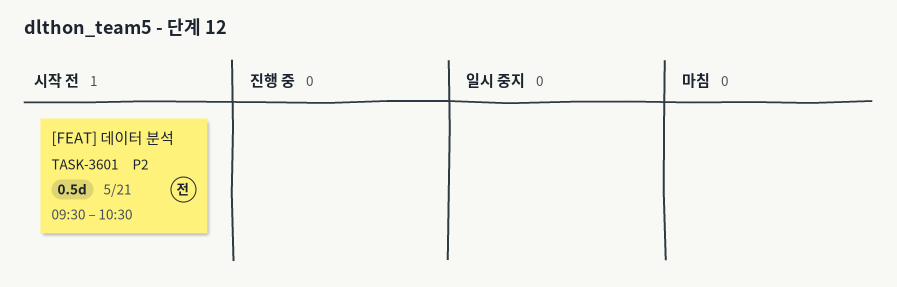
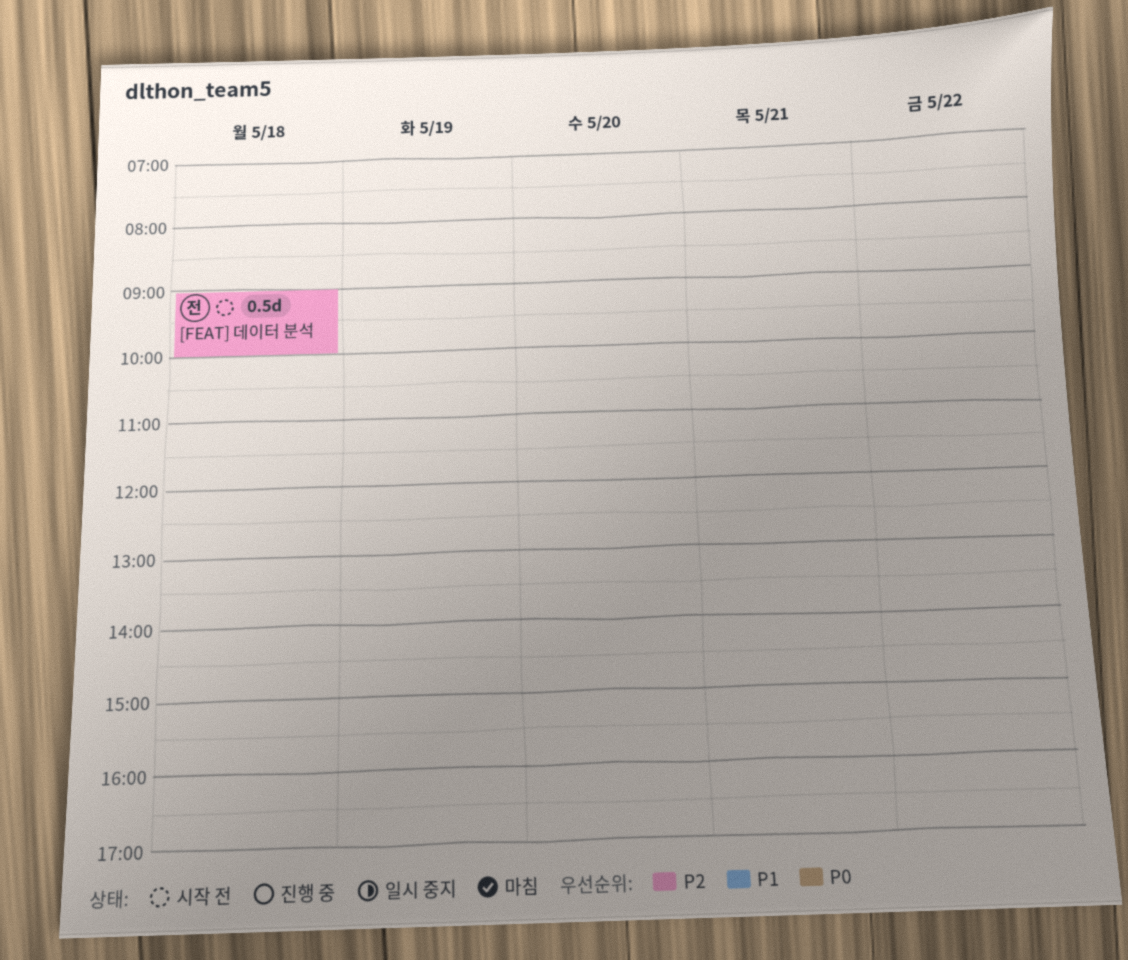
[FEAT] 데이터 분석, day: May 21 -> May 18
[FEAT] 데이터 분석, begins: 09:30 -> 09:00
[FEAT] 데이터 분석, ends: 10:30 -> 10:00

